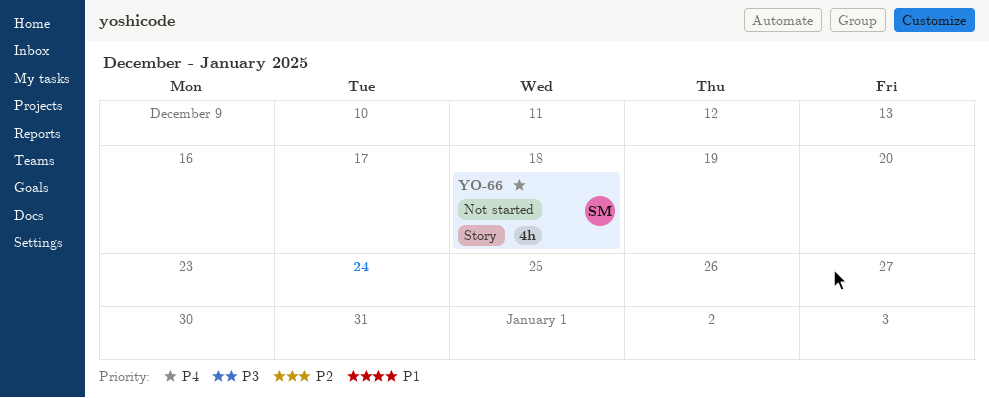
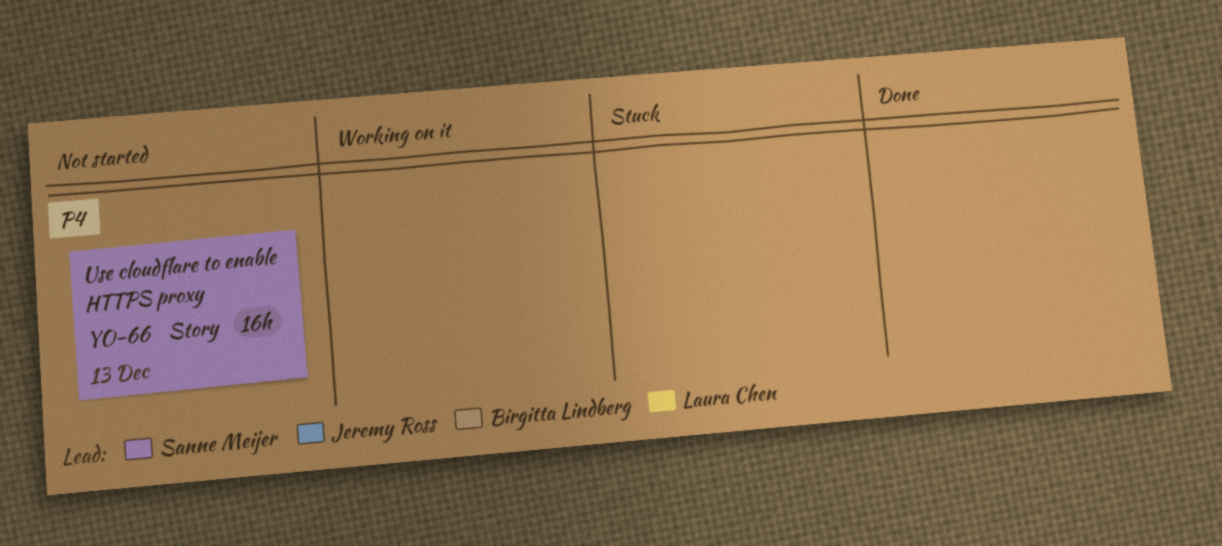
YO-66, estimate: 4h -> 16h
YO-66, due: Dec 18 -> Dec 13

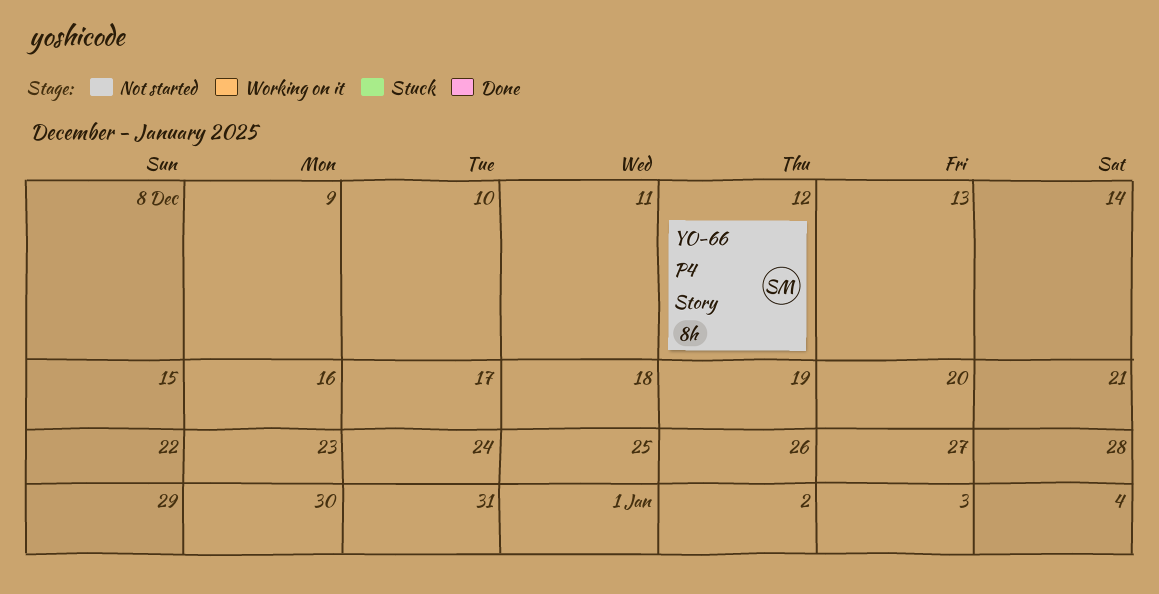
YO-66, estimate: 16h -> 8h
YO-66, due: Dec 13 -> Dec 12

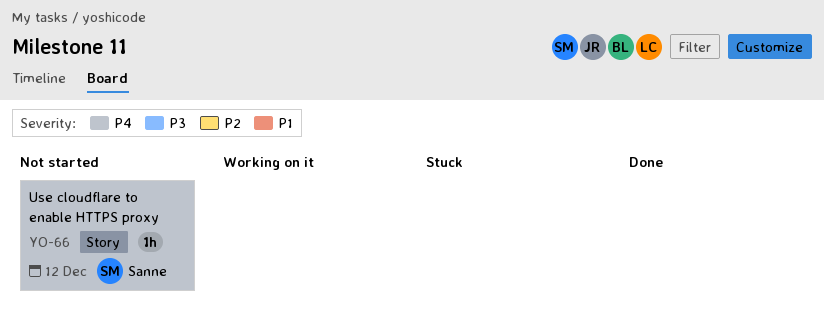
YO-66, estimate: 8h -> 1h

